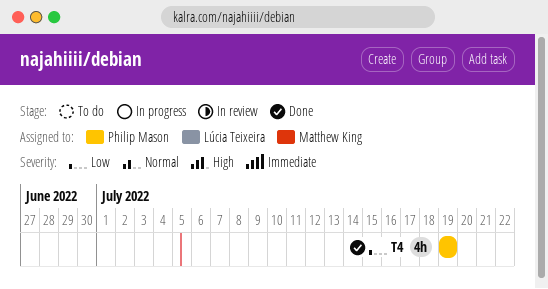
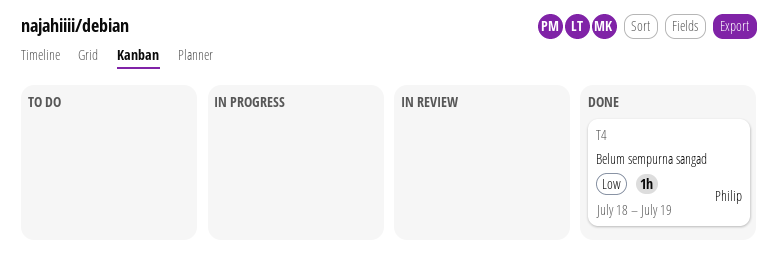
T4, estimate: 4h -> 1h
T4, start: Jul 19 -> Jul 18

